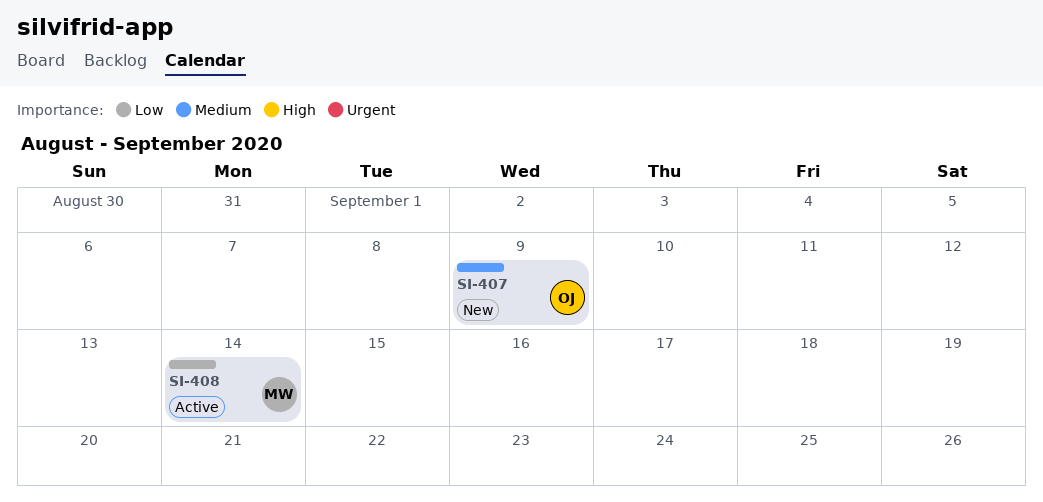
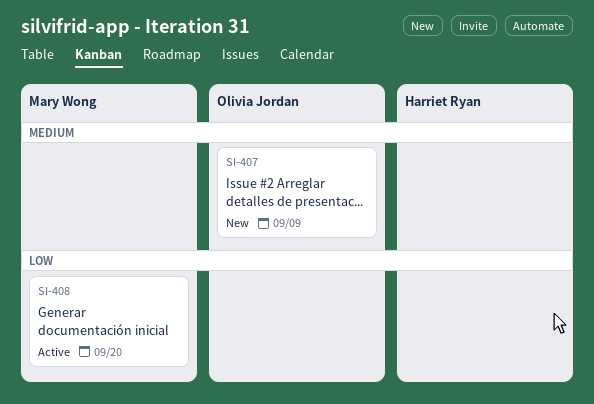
SI-408, due: Sep 14 -> Sep 20

